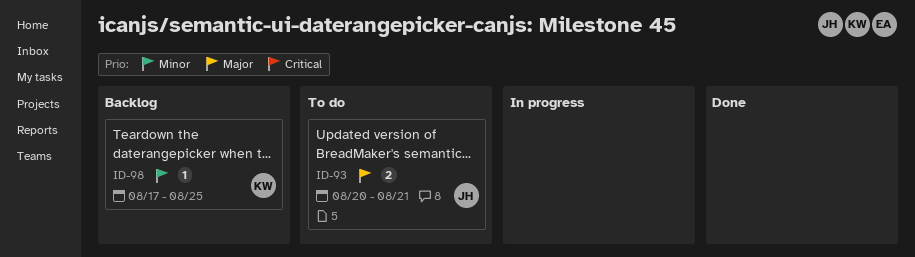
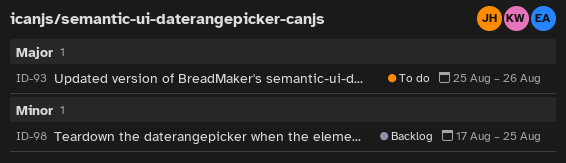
ID-93, start: Aug 20 -> Aug 25
ID-93, due: Aug 21 -> Aug 26

